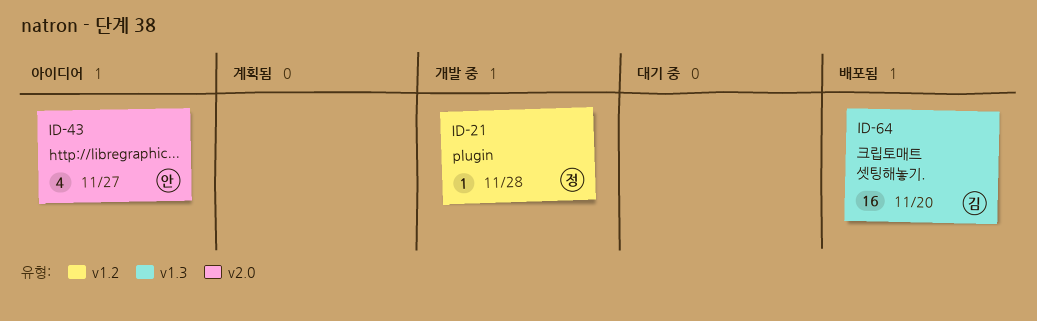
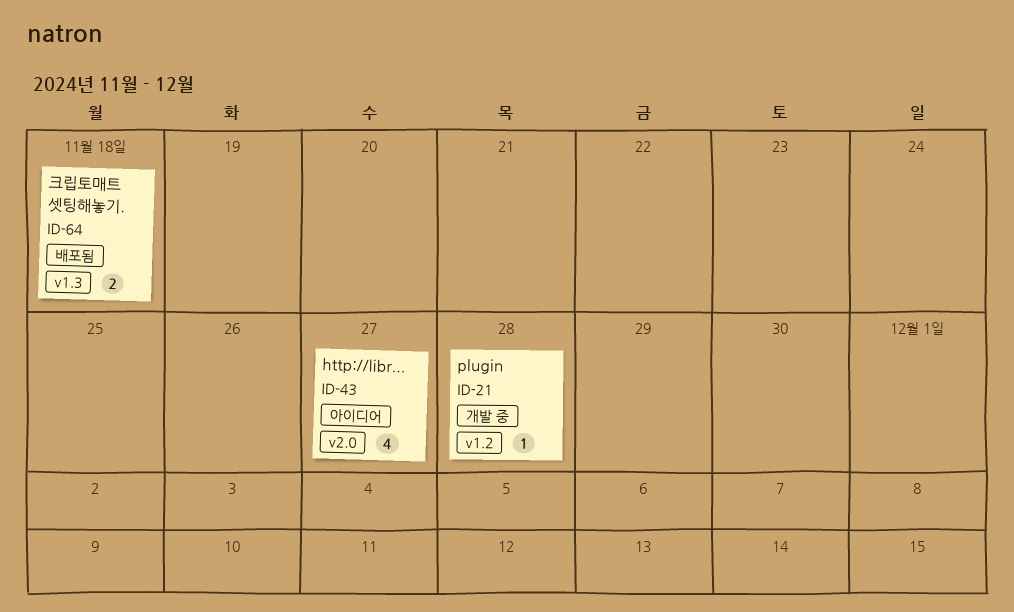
ID-64, estimate: 16 -> 2
ID-64, due: Nov 20 -> Nov 18

